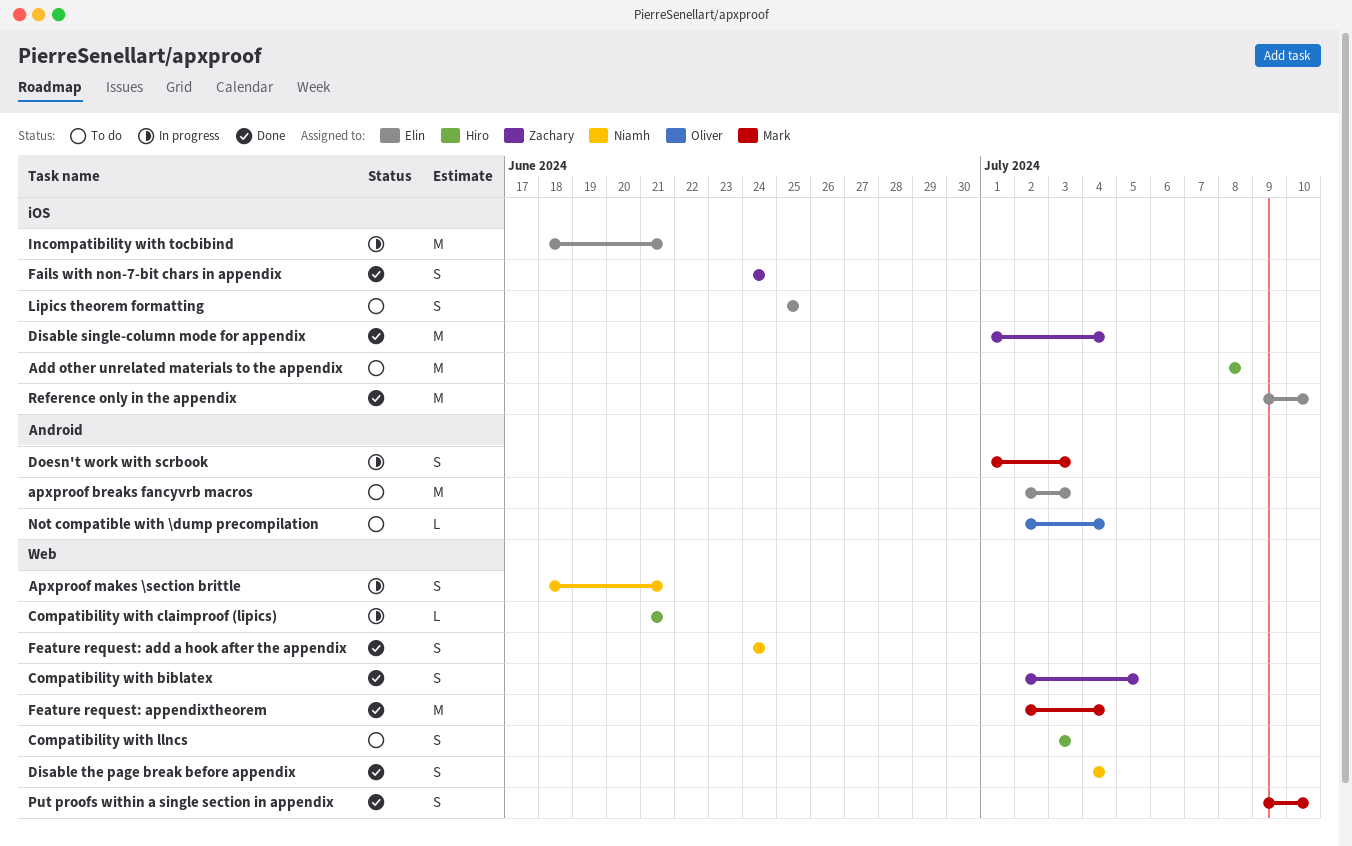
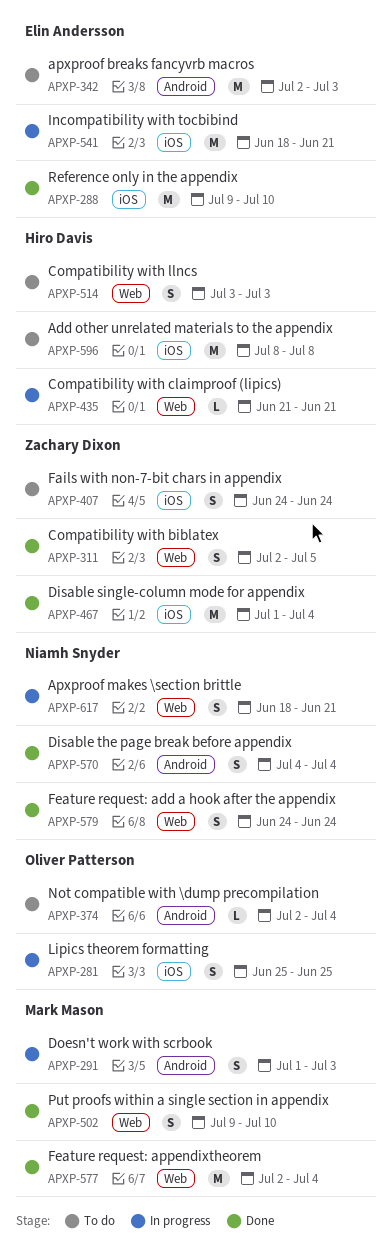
Disable the page break before appendix, label: Web -> Android
Fails with non-7-bit chars in appendix, status: Done -> To do
Lipics theorem formatting, status: To do -> In progress
Lipics theorem formatting, owner: Elin Andersson -> Oliver Patterson

